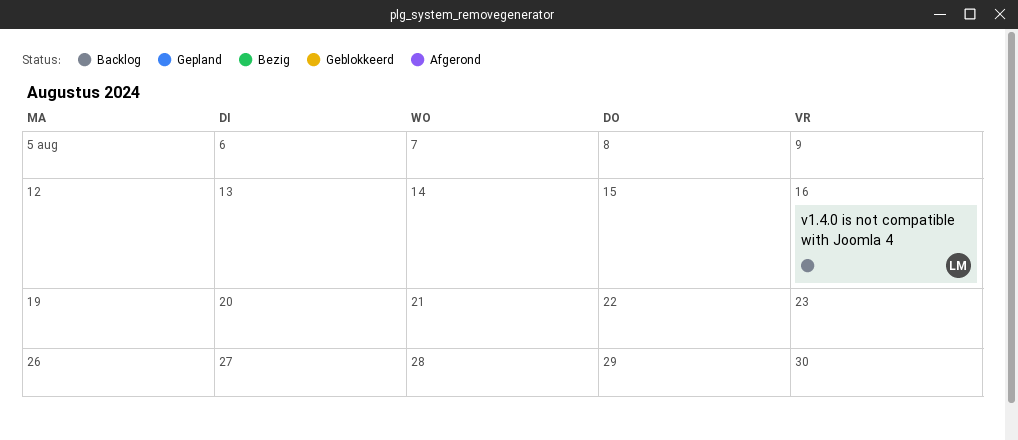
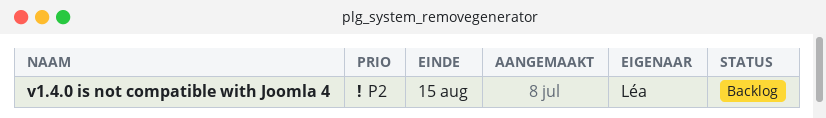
v1.4.0 is not compatible with Joomla 4, due: Aug 16 -> Aug 15

